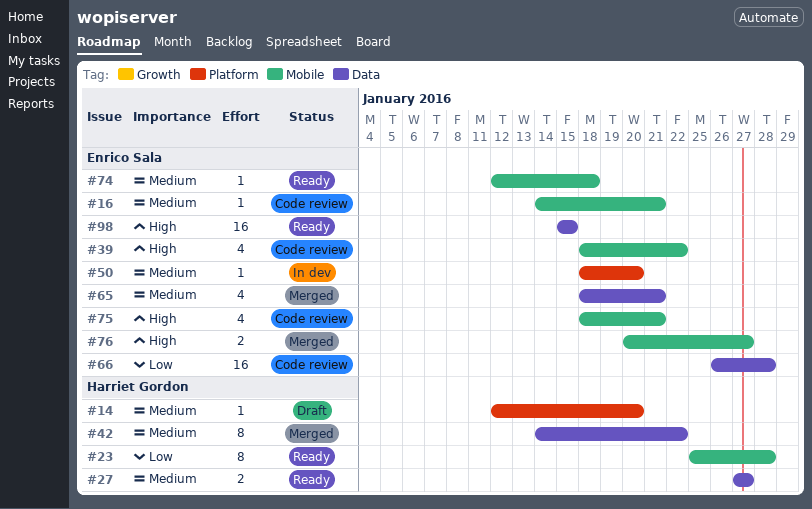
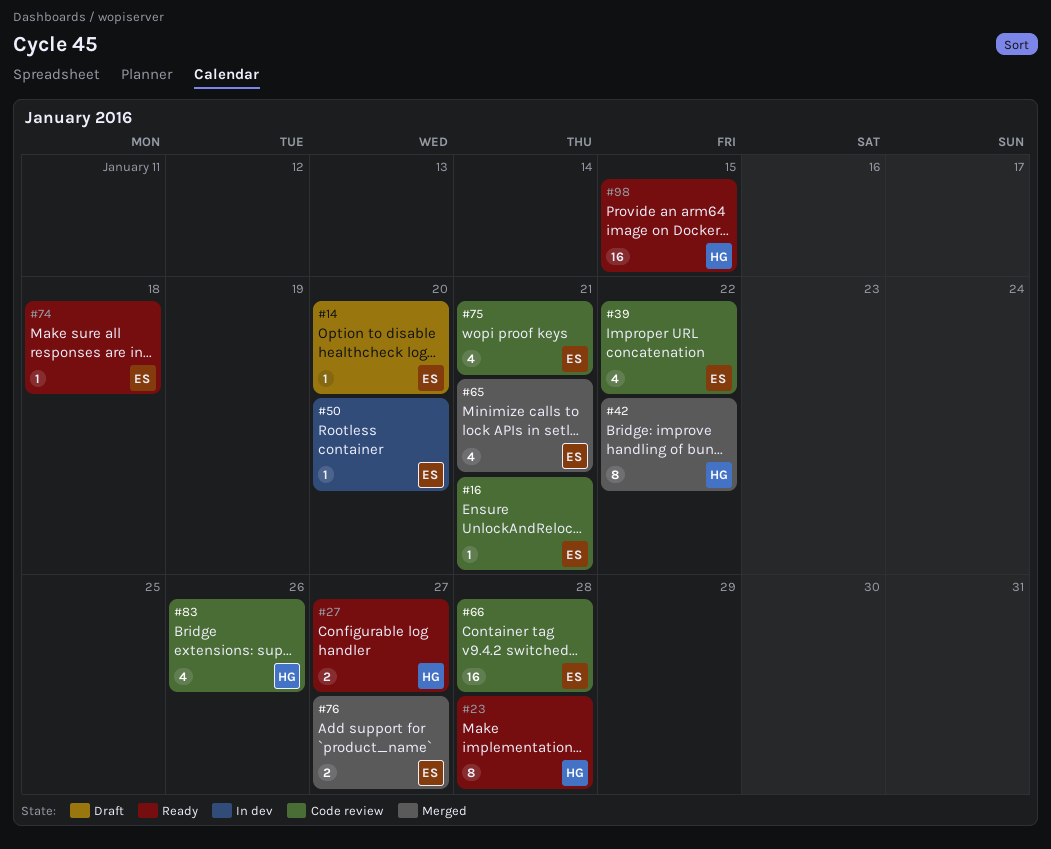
#14, owner: Harriet Gordon -> Enrico Sala
#83: none -> present
#98, owner: Enrico Sala -> Harriet Gordon

